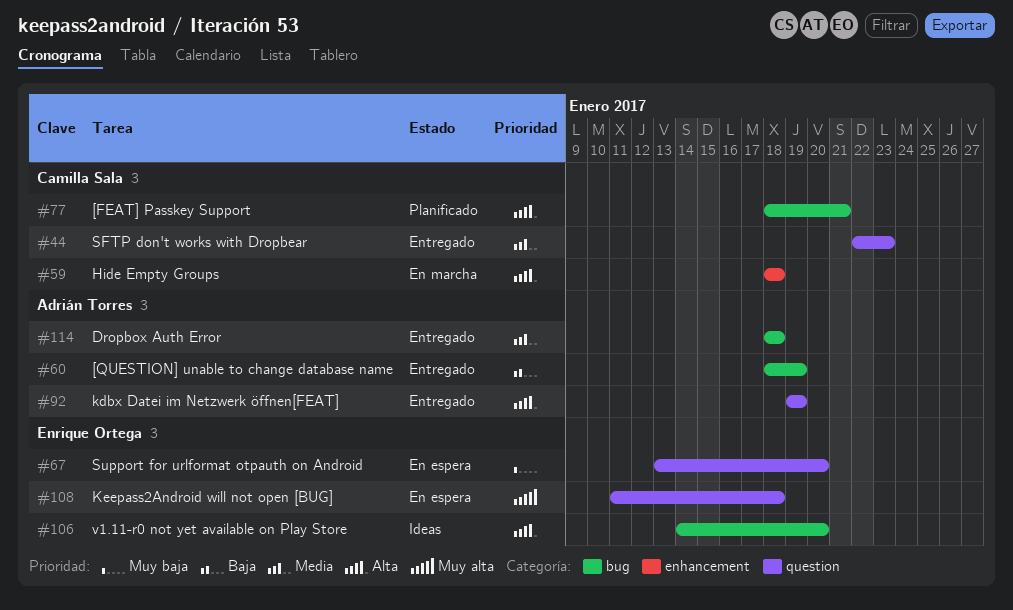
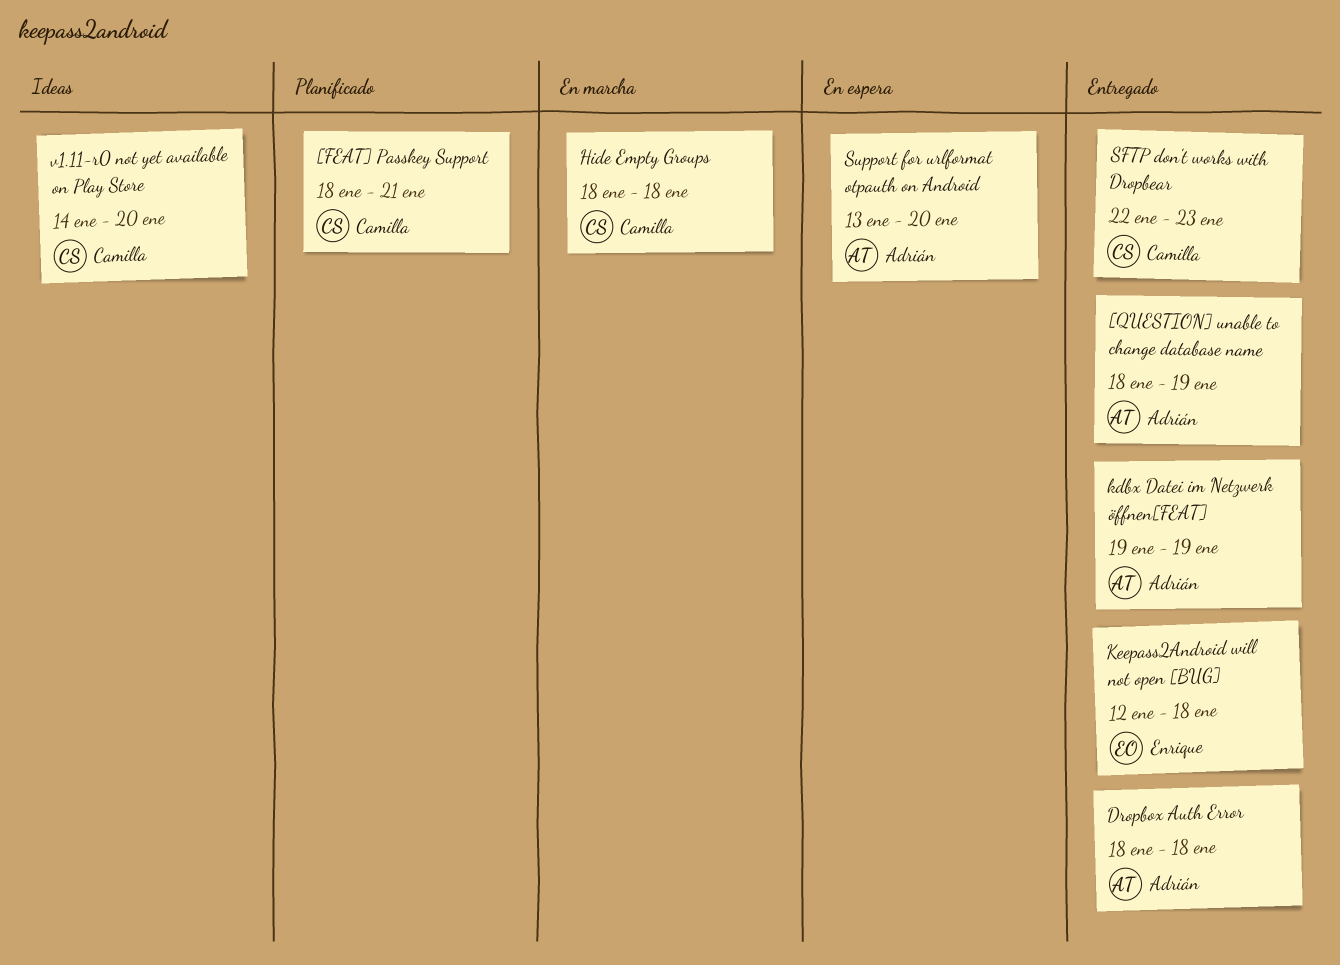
Keepass2Android will not open [BUG], status: En espera -> Entregado
Keepass2Android will not open [BUG], start: Jan 11 -> Jan 12
Support for urlformat otpauth on Android, owner: Enrique Ortega -> Adrián Torres
v1.11-r0 not yet available on Play Store, owner: Enrique Ortega -> Camilla Sala

